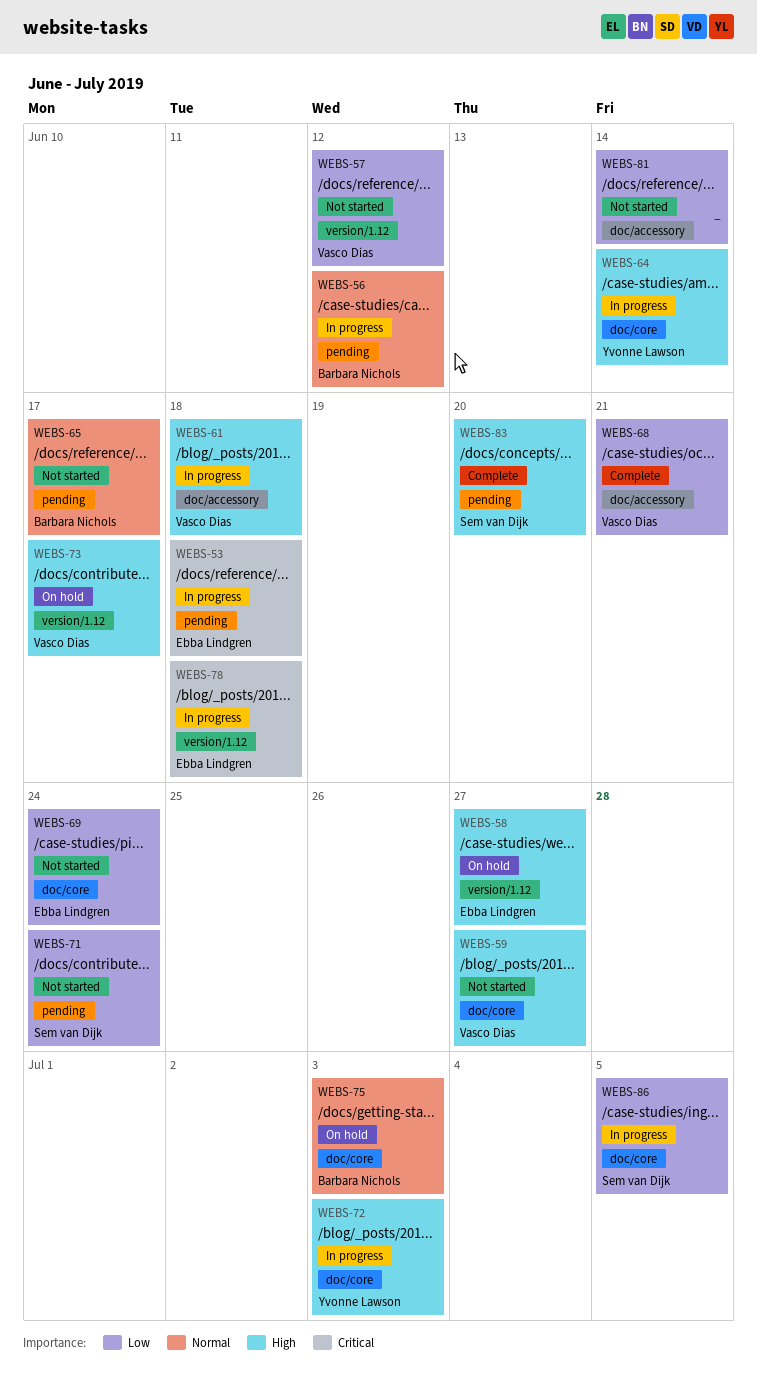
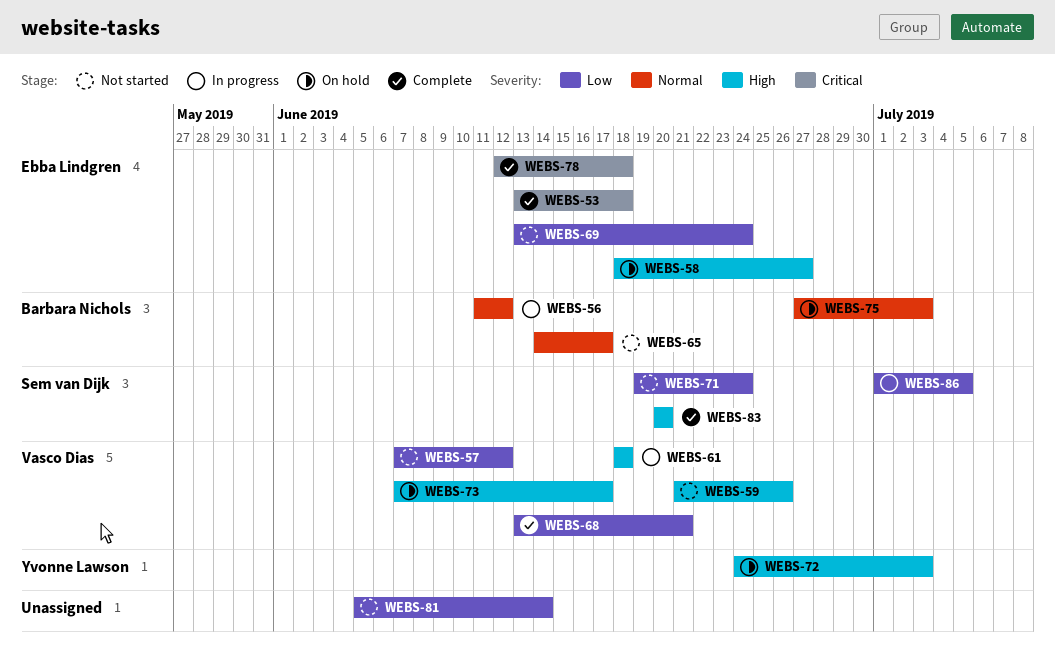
WEBS-53, status: In progress -> Complete
WEBS-59, due: Jun 27 -> Jun 26
WEBS-64: present -> none
WEBS-72, status: In progress -> On hold
WEBS-78, status: In progress -> Complete

